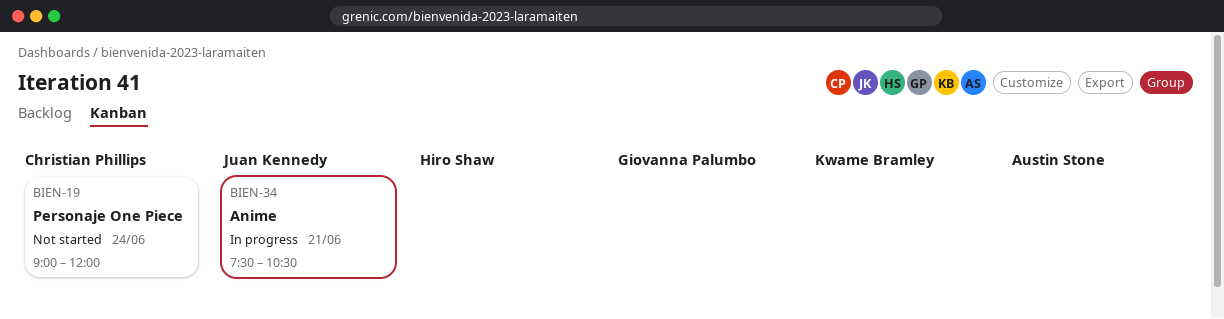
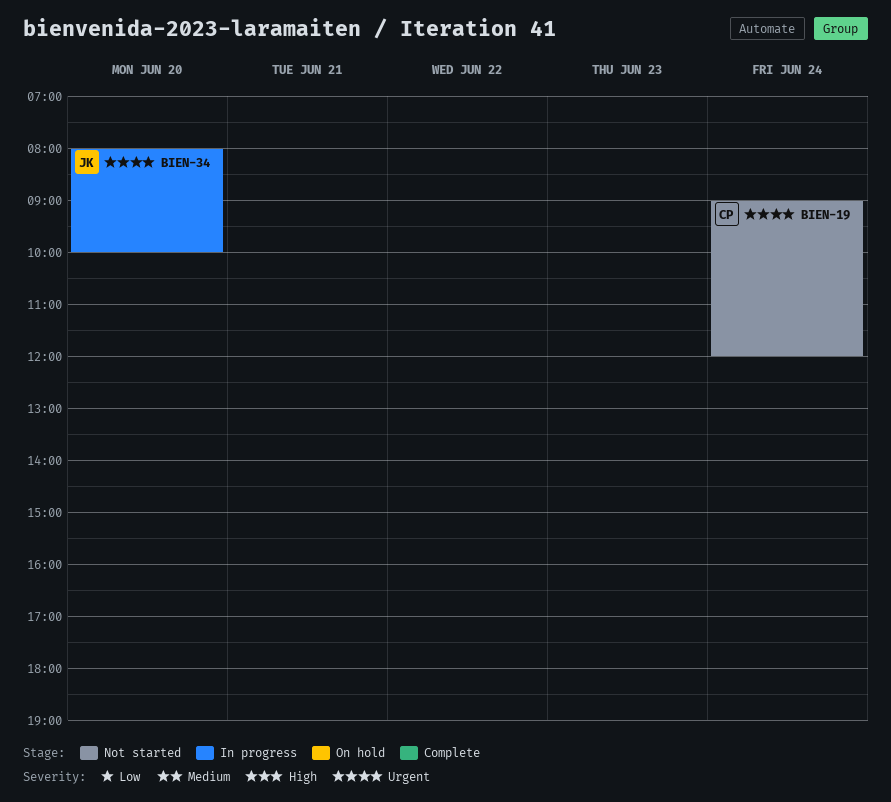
BIEN-34, day: Jun 21 -> Jun 20
BIEN-34, begins: 07:30 -> 08:00
BIEN-34, ends: 10:30 -> 10:00

